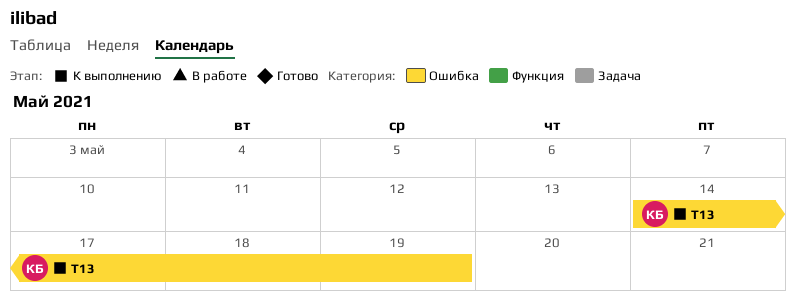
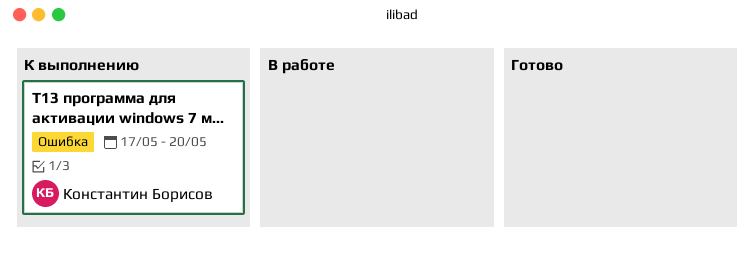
T13, start: May 14 -> May 17
T13, due: May 19 -> May 20

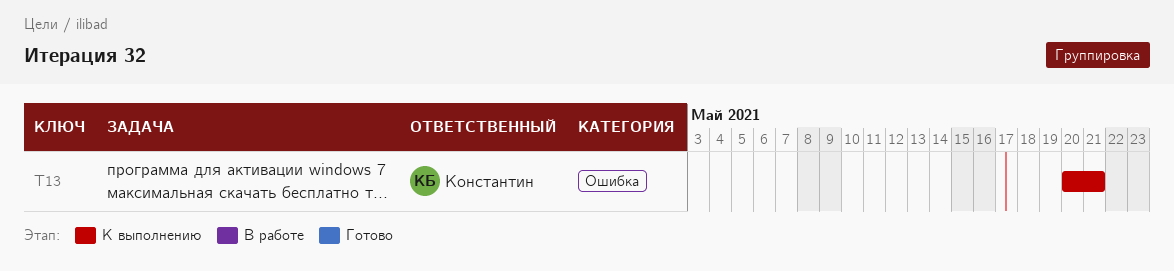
T13, start: May 17 -> May 20
T13, due: May 20 -> May 21

